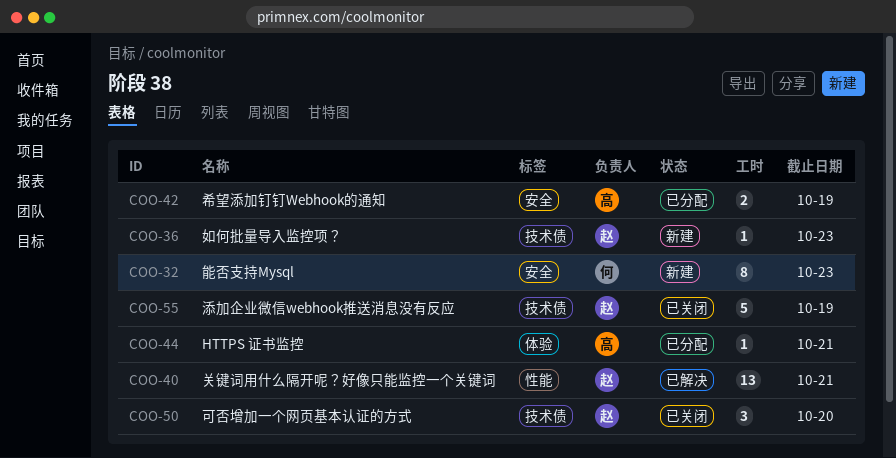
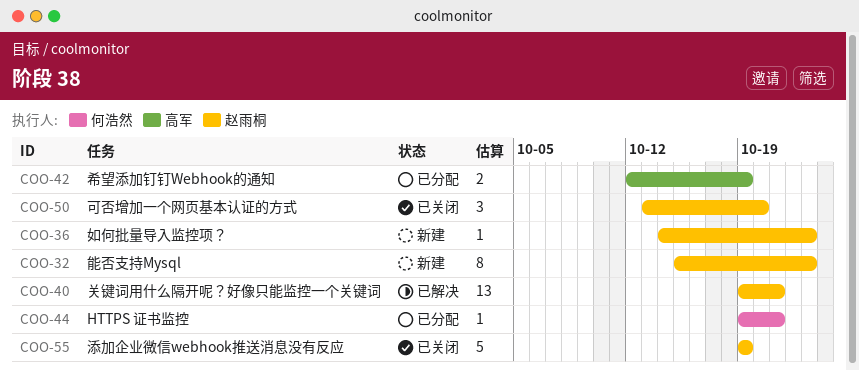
COO-32, owner: 何浩然 -> 赵雨桐
COO-44, owner: 高军 -> 何浩然

